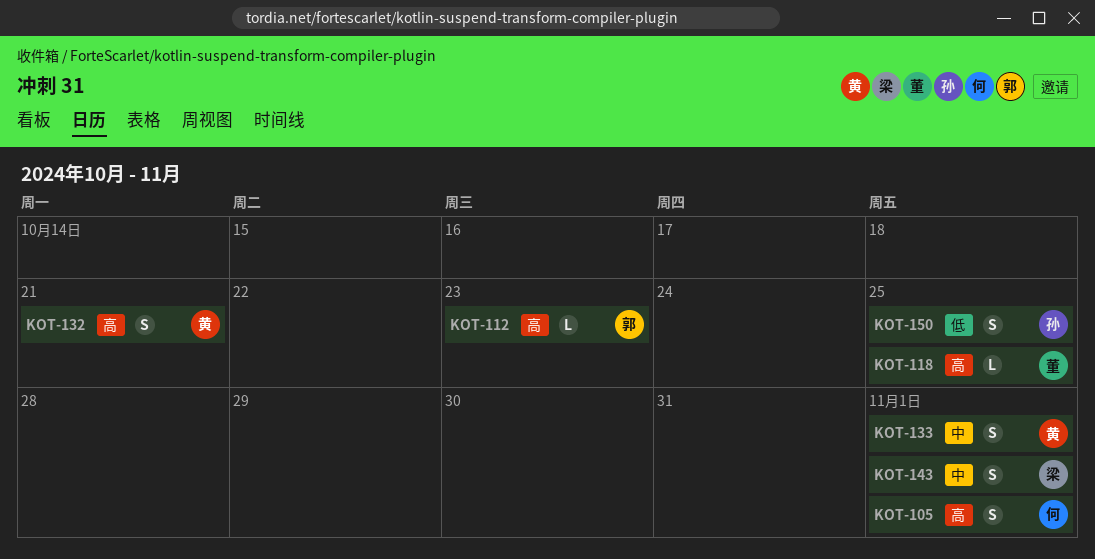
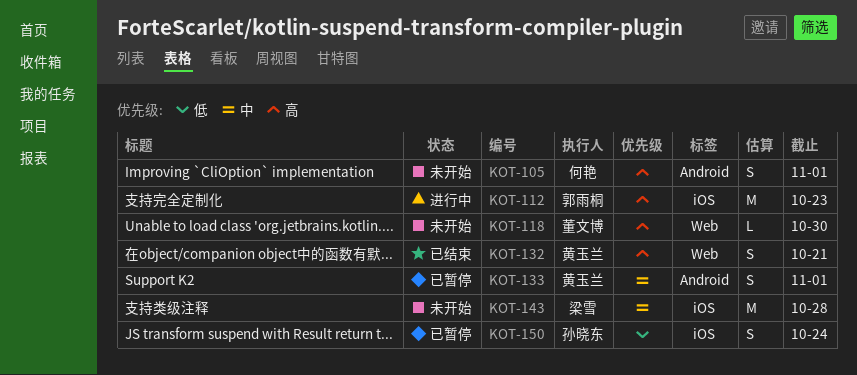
KOT-112, estimate: L -> M
KOT-118, due: Oct 25 -> Oct 30
KOT-143, estimate: S -> M
KOT-143, due: Nov 1 -> Oct 28
KOT-150, due: Oct 25 -> Oct 24

